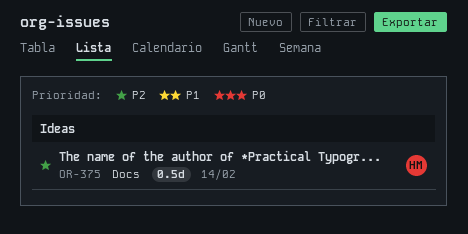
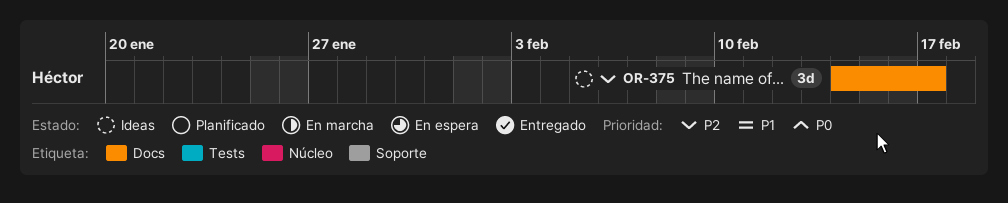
OR-375, estimate: 0.5d -> 3d
OR-375, due: Feb 14 -> Feb 17

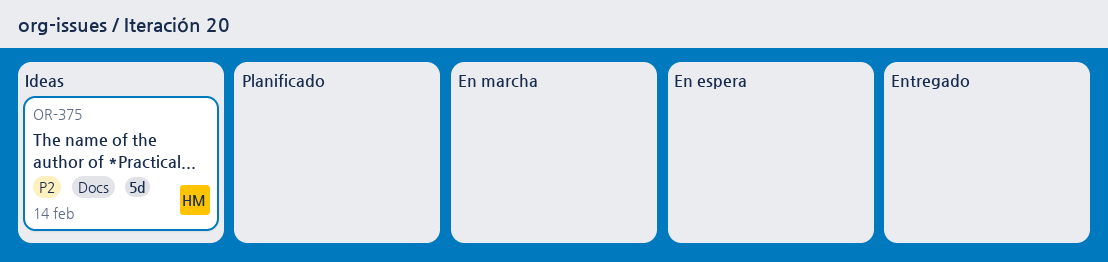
OR-375, estimate: 3d -> 5d
OR-375, due: Feb 17 -> Feb 14

